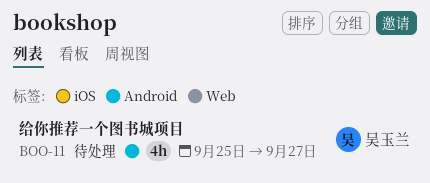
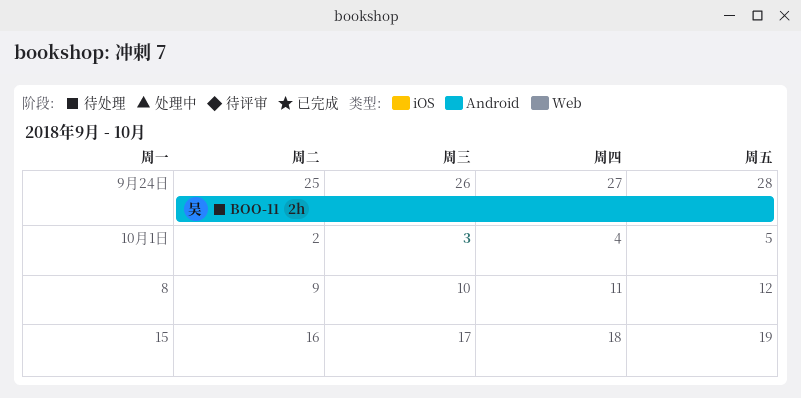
BOO-11, estimate: 4h -> 2h
BOO-11, due: Sep 27 -> Sep 28

